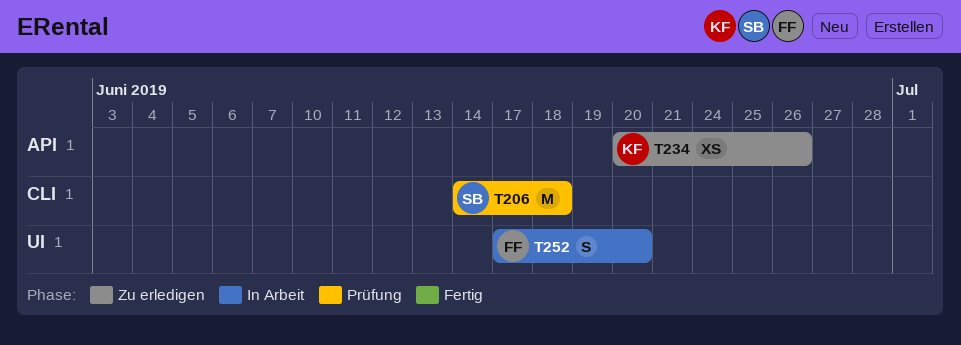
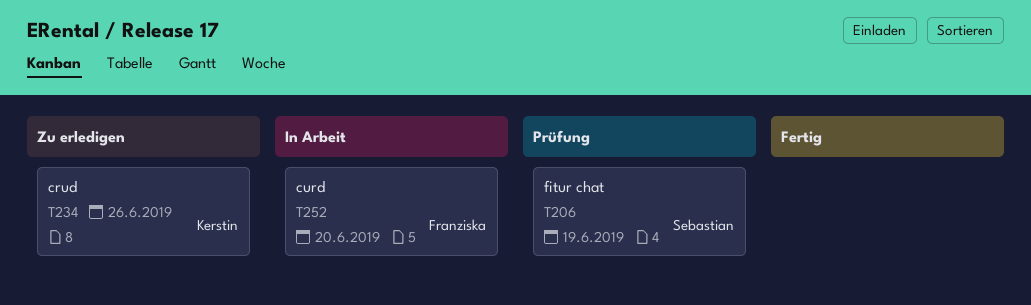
T206, due: Jun 18 -> Jun 19

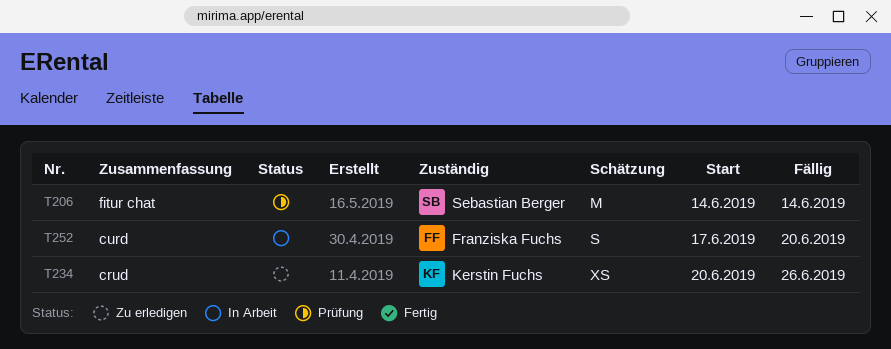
T206, due: Jun 19 -> Jun 14

